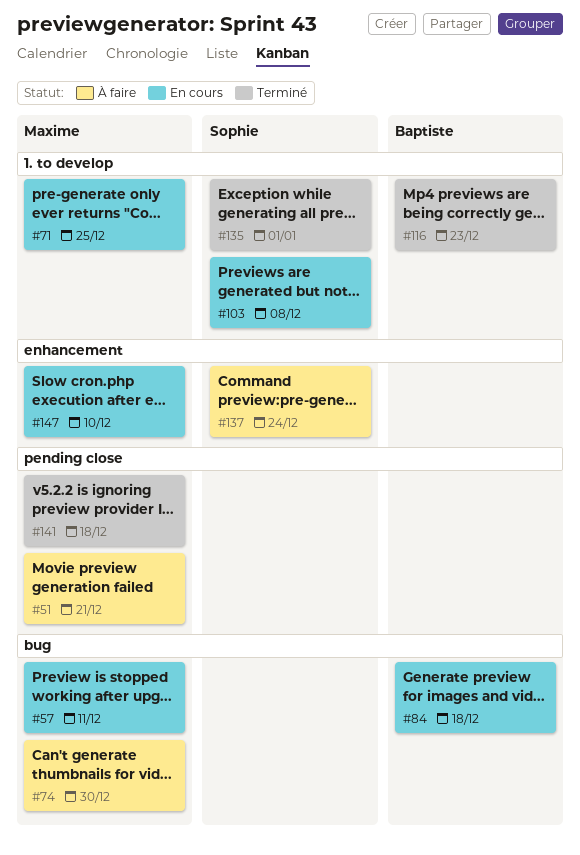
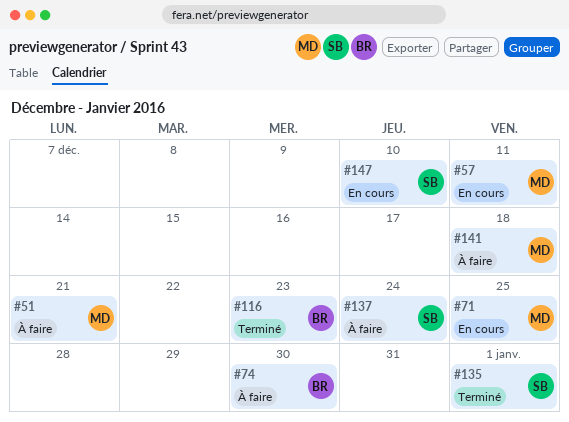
#74, owner: Maxime -> Baptiste
#84: present -> none
#103: present -> none
#141, status: Terminé -> À faire
#147, owner: Maxime -> Sophie

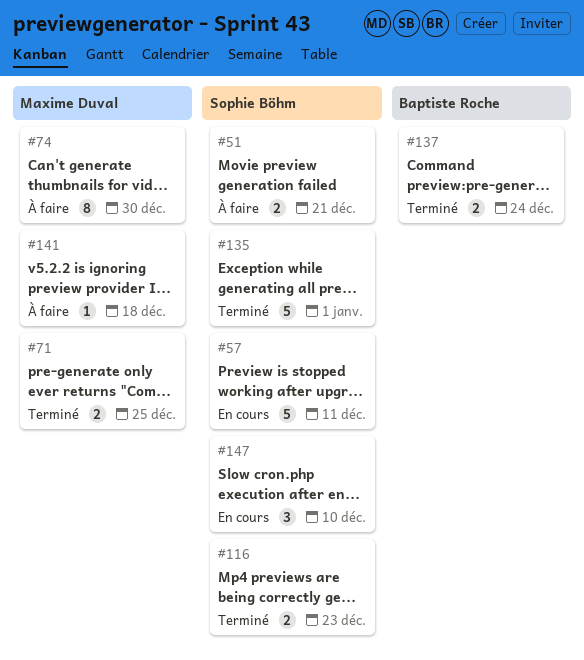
#51, owner: Maxime Duval -> Sophie Böhm
#57, owner: Maxime Duval -> Sophie Böhm
#71, status: En cours -> Terminé
#74, owner: Baptiste Roche -> Maxime Duval
#116, owner: Baptiste Roche -> Sophie Böhm
#137, status: À faire -> Terminé
#137, owner: Sophie Böhm -> Baptiste Roche

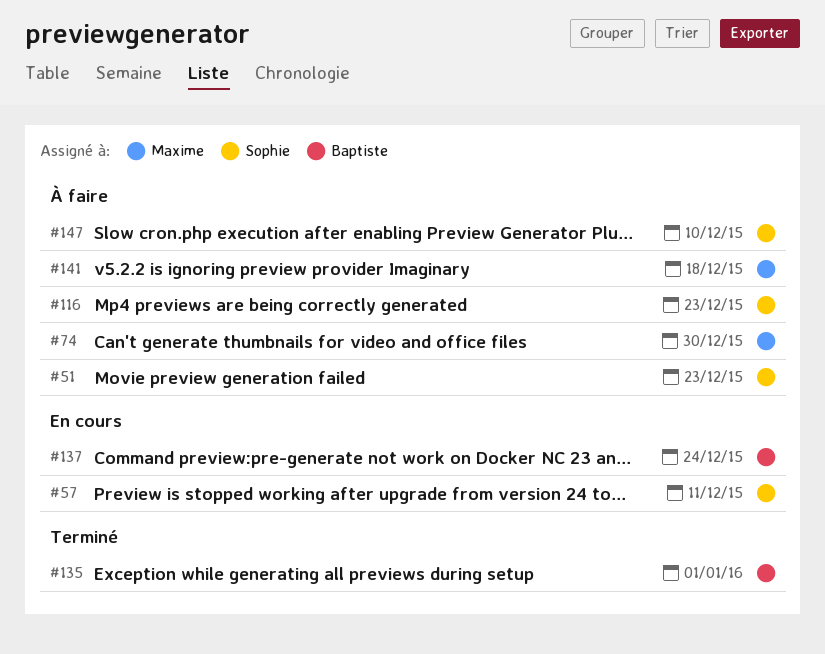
#51, due: Dec 21 -> Dec 23
#71: present -> none
#116, status: Terminé -> À faire
#135, owner: Sophie Böhm -> Baptiste Roche
#137, status: Terminé -> En cours
#147, status: En cours -> À faire

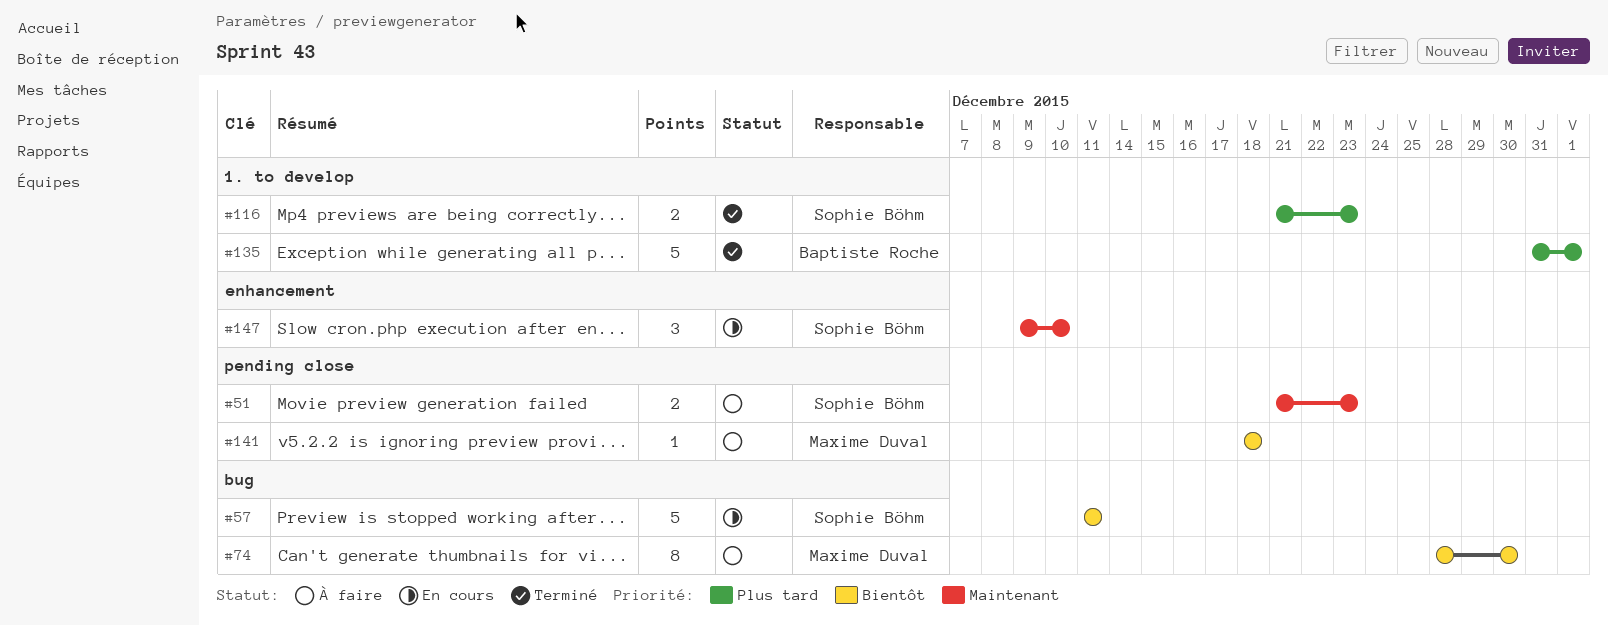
#116, status: À faire -> Terminé
#137: present -> none
#147, status: À faire -> En cours

